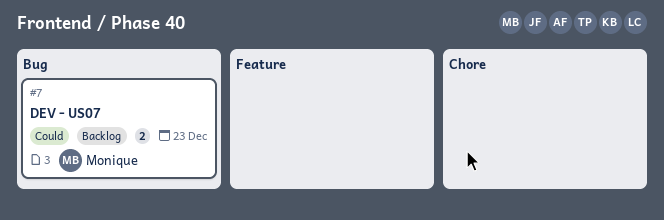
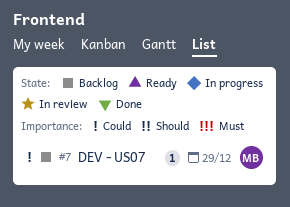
#7, estimate: 2 -> 1
#7, due: Dec 23 -> Dec 29

